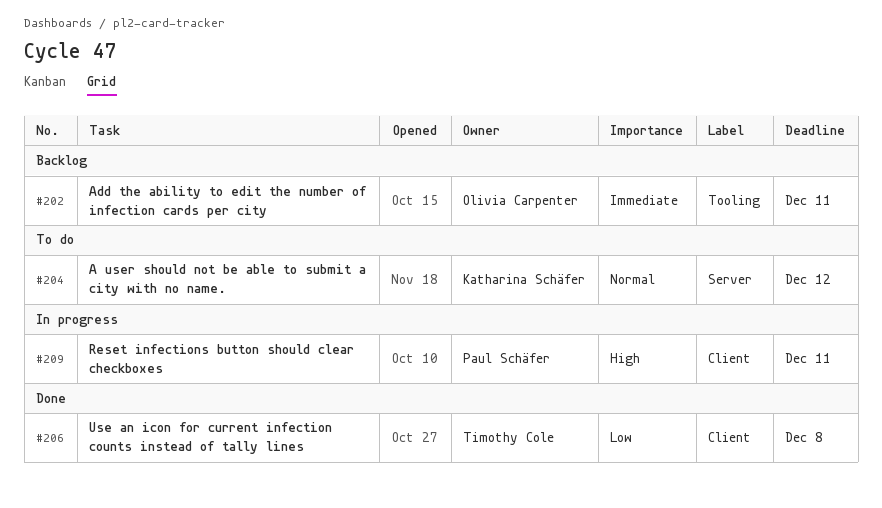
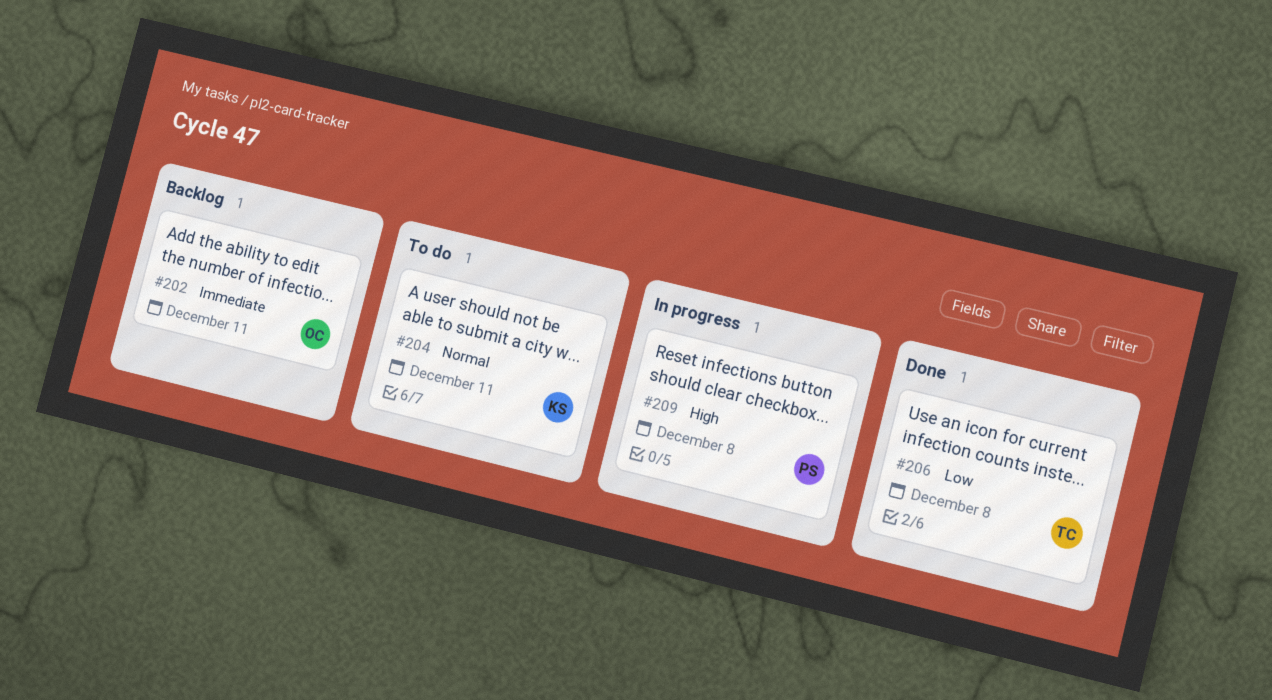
#204, due: Dec 12 -> Dec 11
#209, due: Dec 11 -> Dec 8

